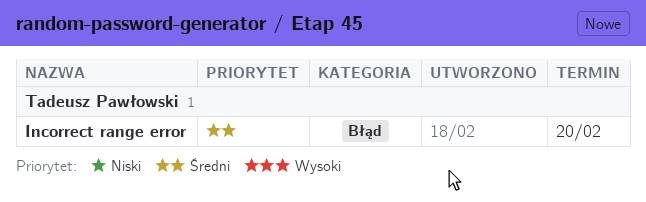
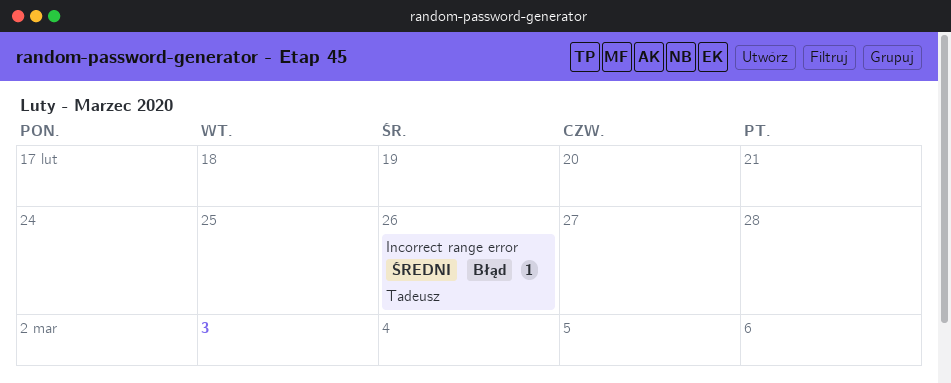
Incorrect range error, due: Feb 20 -> Feb 26

